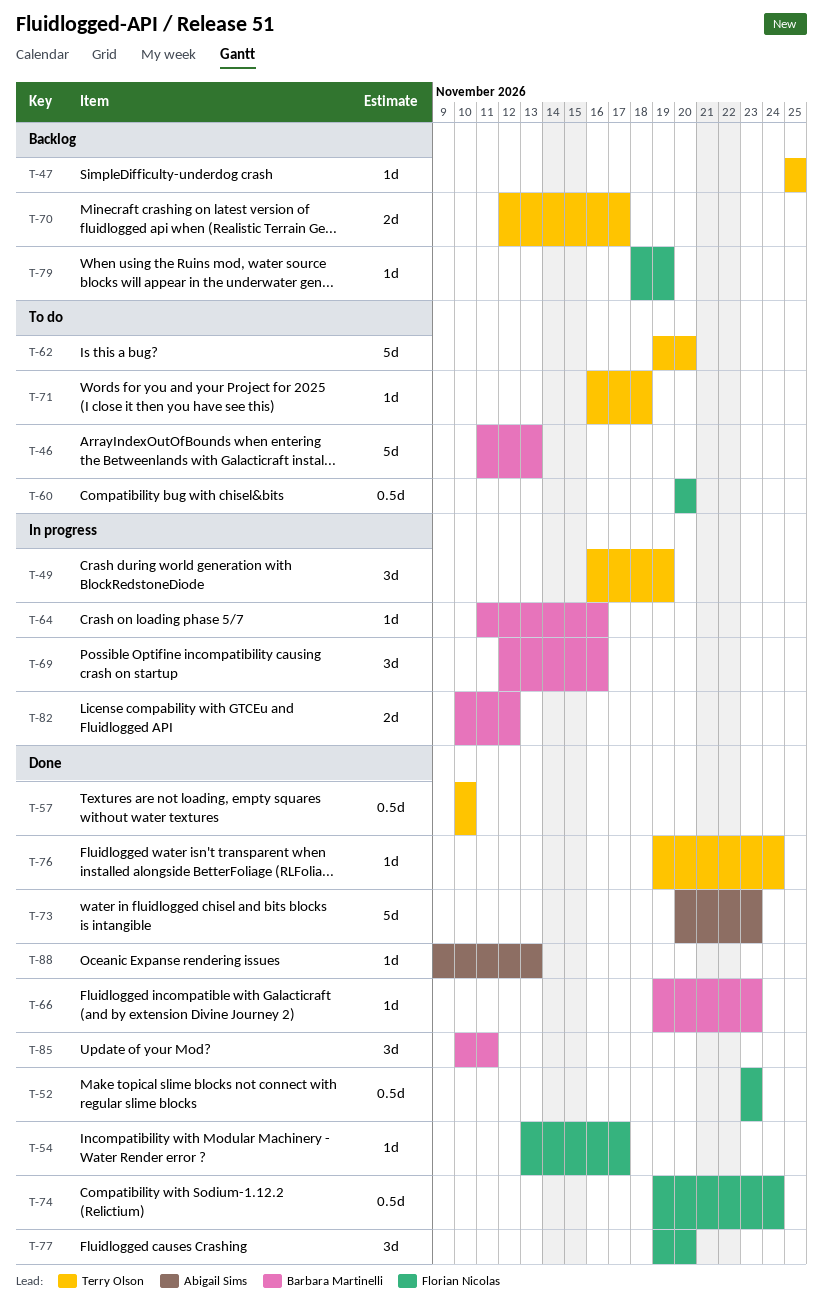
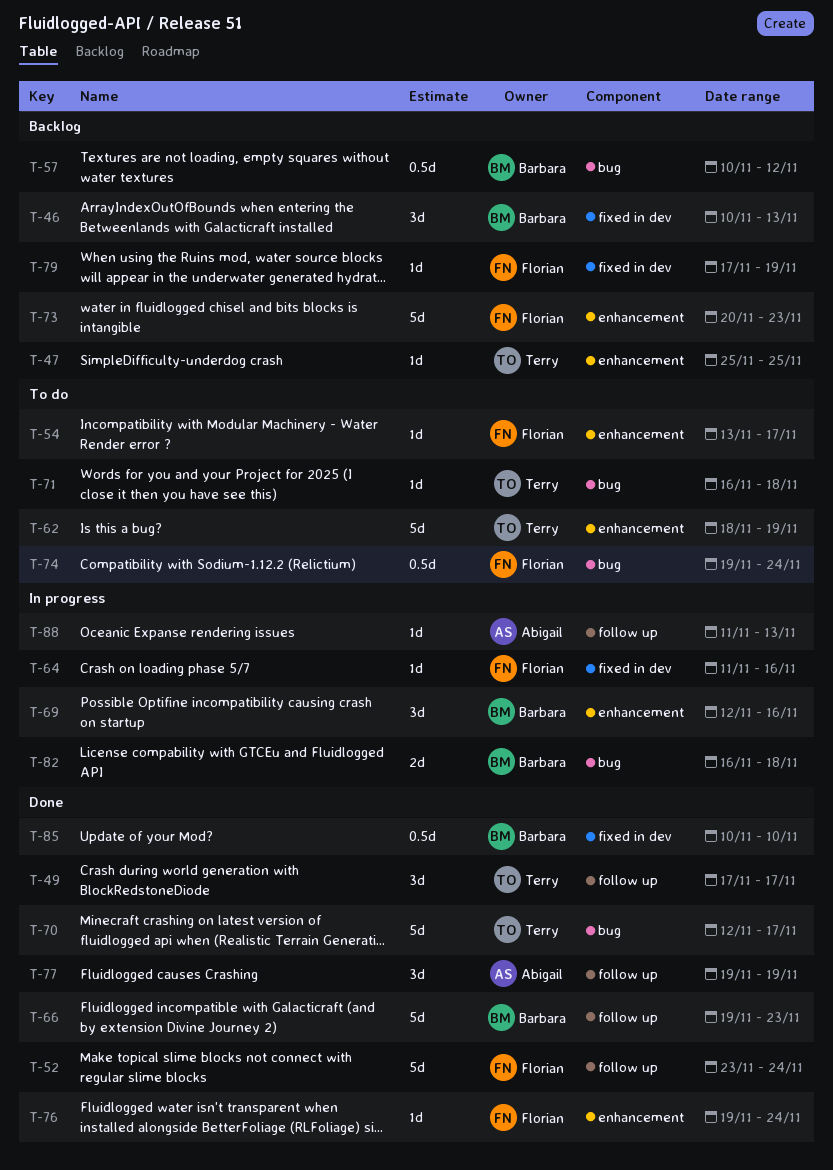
T-46, status: To do -> Backlog
T-46, estimate: 5d -> 3d
T-46, start: Nov 11 -> Nov 10
T-49, status: In progress -> Done
T-49, start: Nov 16 -> Nov 17
T-49, due: Nov 19 -> Nov 17
T-52, estimate: 0.5d -> 5d
T-52, due: Nov 23 -> Nov 24
T-54, status: Done -> To do
T-57, status: Done -> Backlog
T-57, owner: Terry Olson -> Barbara Martinelli
T-57, due: Nov 10 -> Nov 12
T-60: present -> none
T-62, start: Nov 19 -> Nov 18
T-62, due: Nov 20 -> Nov 19
T-64, owner: Barbara Martinelli -> Florian Nicolas
T-66, estimate: 1d -> 5d
T-70, status: Backlog -> Done
T-70, estimate: 2d -> 5d
T-73, status: Done -> Backlog
T-73, owner: Abigail Sims -> Florian Nicolas
T-74, status: Done -> To do
T-76, owner: Terry Olson -> Florian Nicolas
T-77, owner: Florian Nicolas -> Abigail Sims
T-77, due: Nov 20 -> Nov 19
T-79, start: Nov 18 -> Nov 17
T-82, start: Nov 10 -> Nov 16
T-82, due: Nov 12 -> Nov 18
T-85, estimate: 3d -> 0.5d
T-85, due: Nov 11 -> Nov 10
T-88, status: Done -> In progress
T-88, start: Nov 9 -> Nov 11

